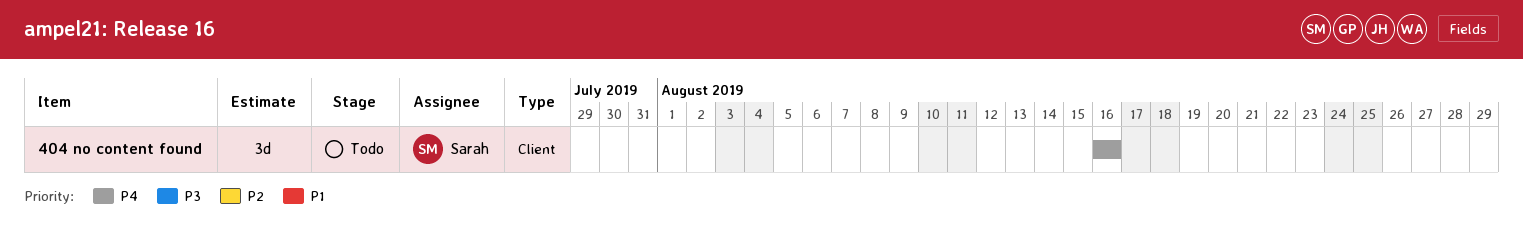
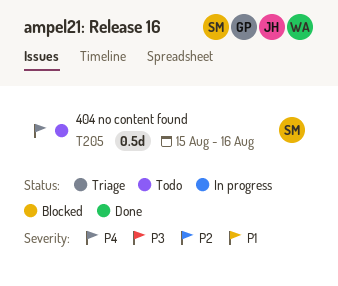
404 no content found, estimate: 3d -> 0.5d
404 no content found, start: Aug 16 -> Aug 15

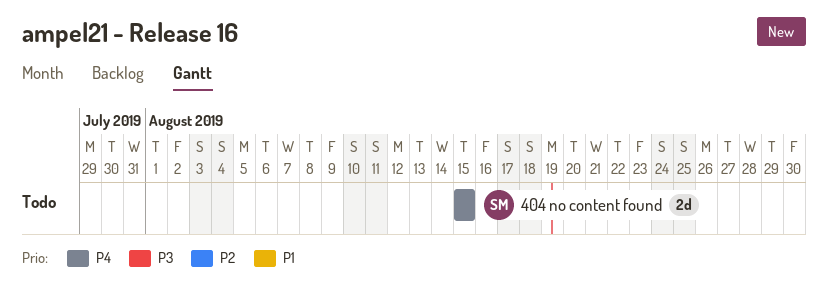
404 no content found, estimate: 0.5d -> 2d
404 no content found, due: Aug 16 -> Aug 15

